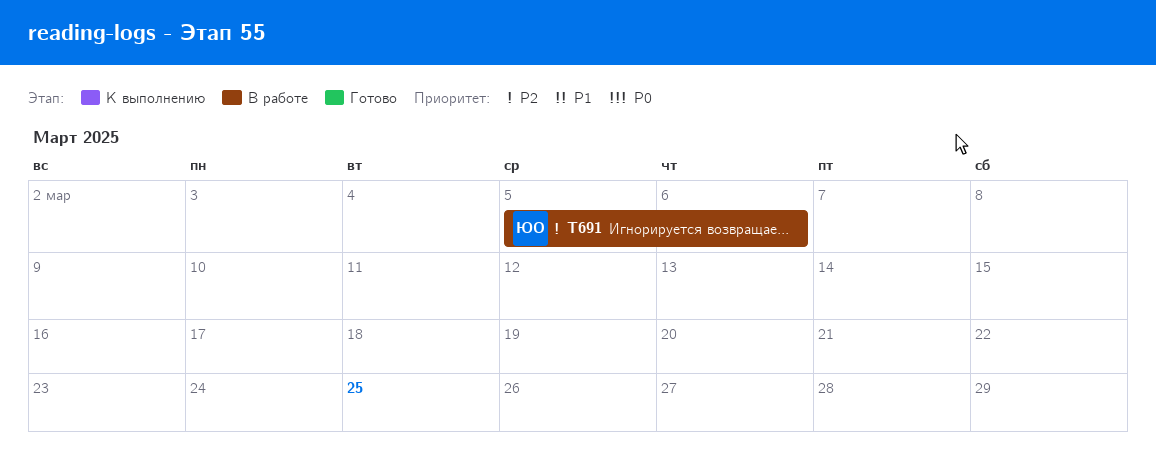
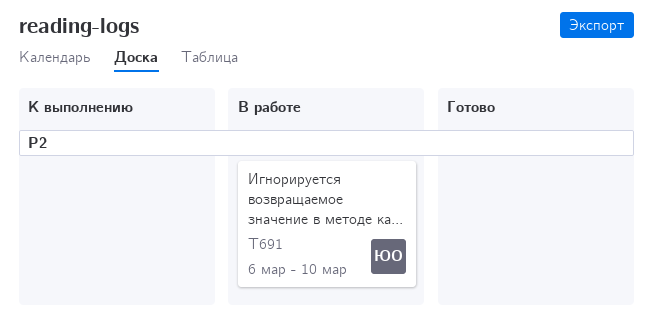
T691, start: Mar 5 -> Mar 6
T691, due: Mar 6 -> Mar 10

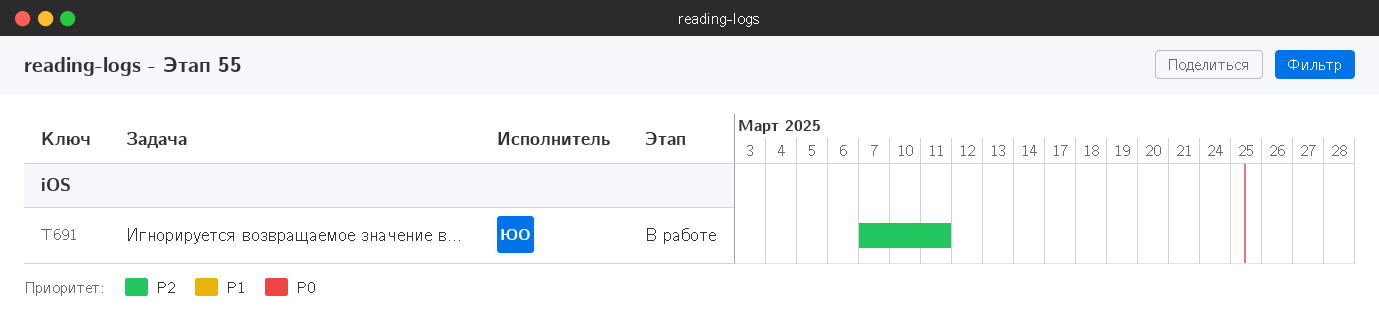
T691, start: Mar 6 -> Mar 7
T691, due: Mar 10 -> Mar 11

